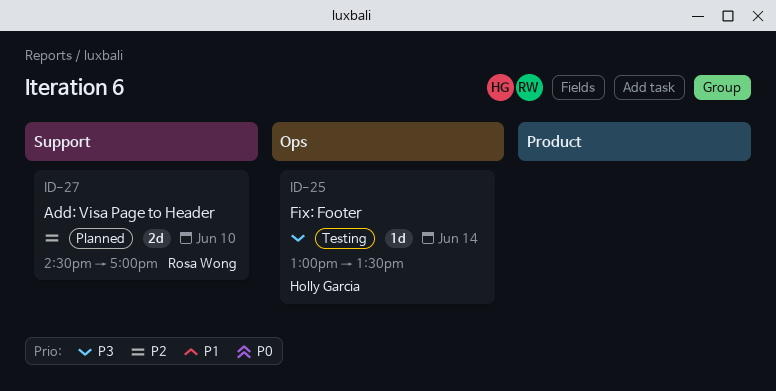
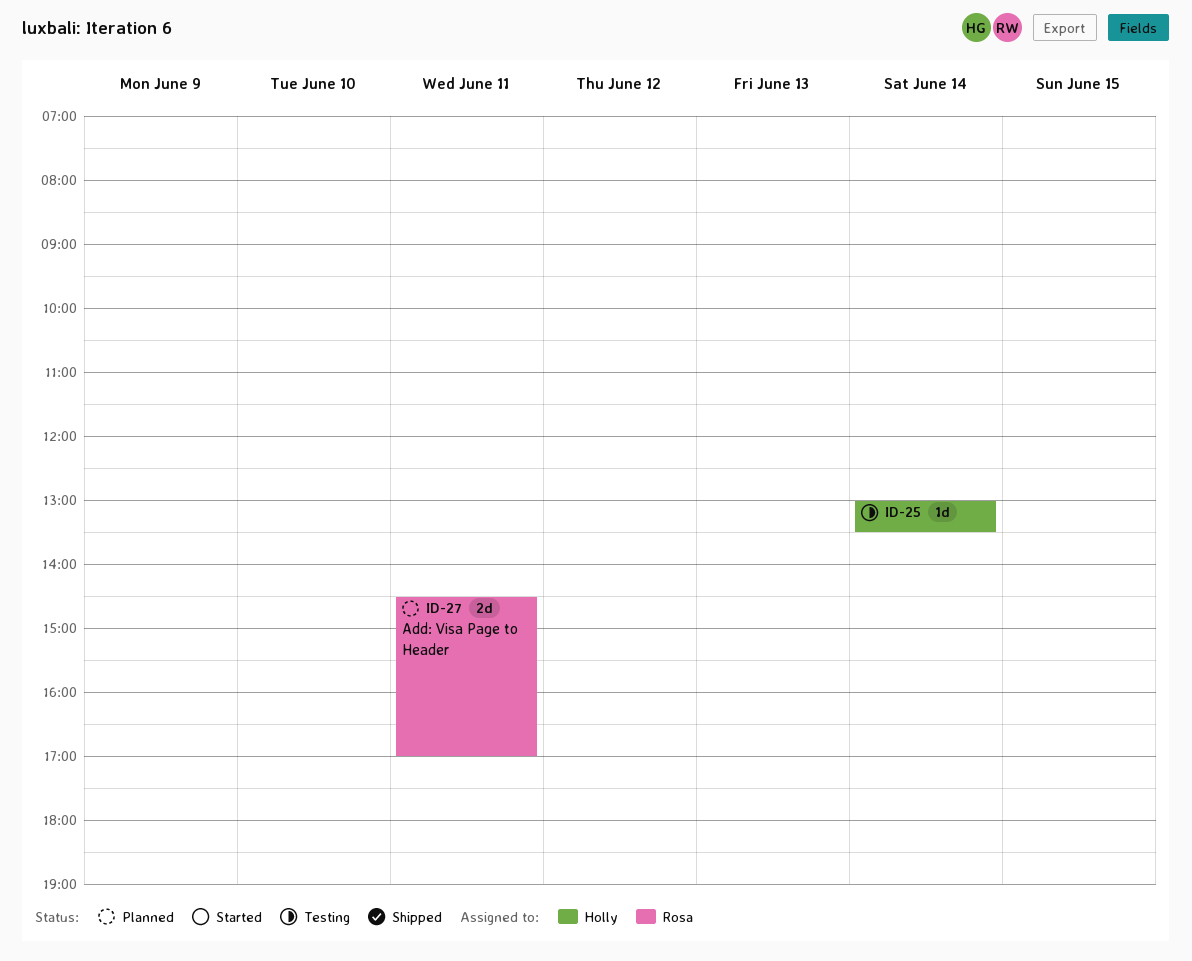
ID-27, day: Jun 10 -> Jun 11

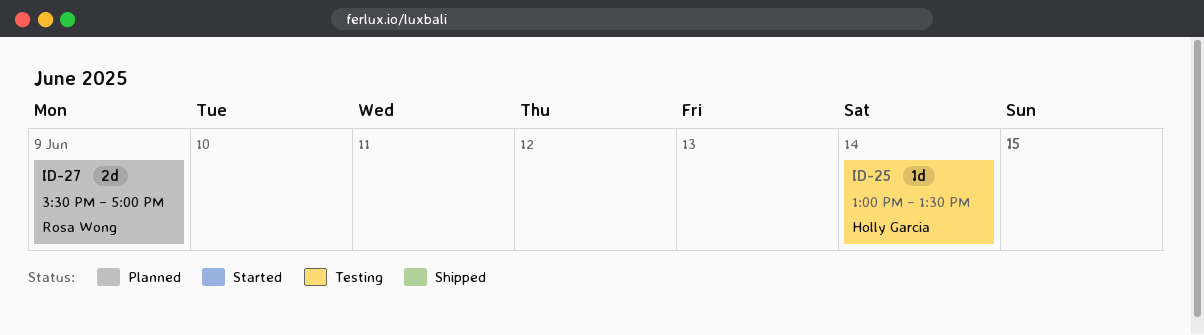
ID-27, day: Jun 11 -> Jun 9
ID-27, begins: 14:30 -> 15:30

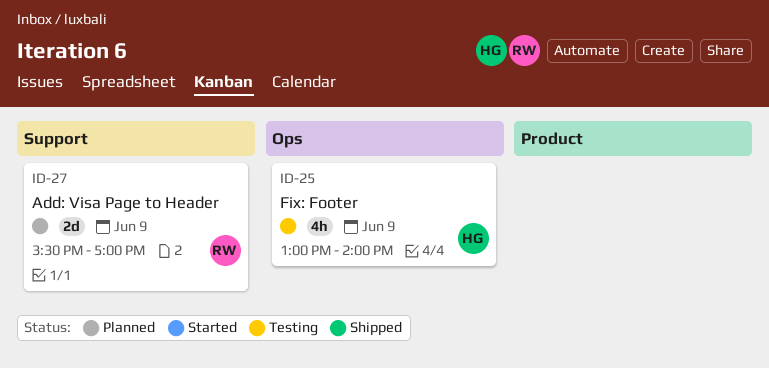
ID-25, estimate: 1d -> 4h
ID-25, day: Jun 14 -> Jun 9
ID-25, ends: 13:30 -> 14:00

